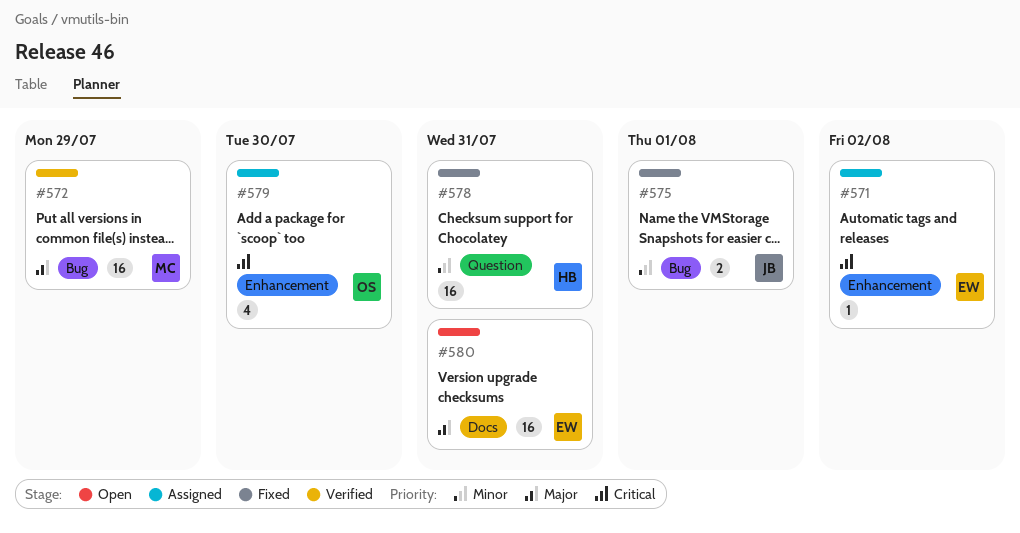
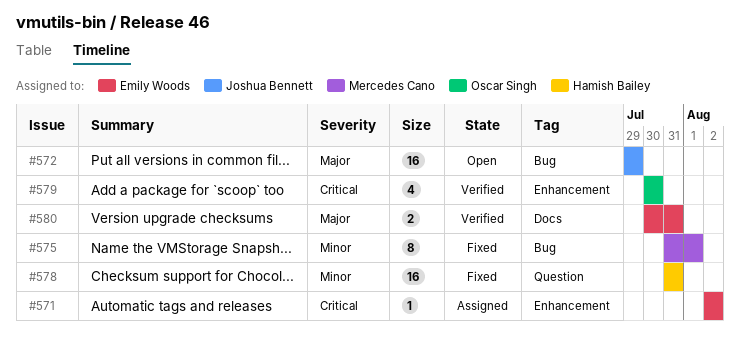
#572, status: Verified -> Open
#572, owner: Mercedes Cano -> Joshua Bennett
#575, owner: Joshua Bennett -> Mercedes Cano
#575, estimate: 2 -> 8
#579, status: Assigned -> Verified
#580, status: Open -> Verified
#580, estimate: 16 -> 2

